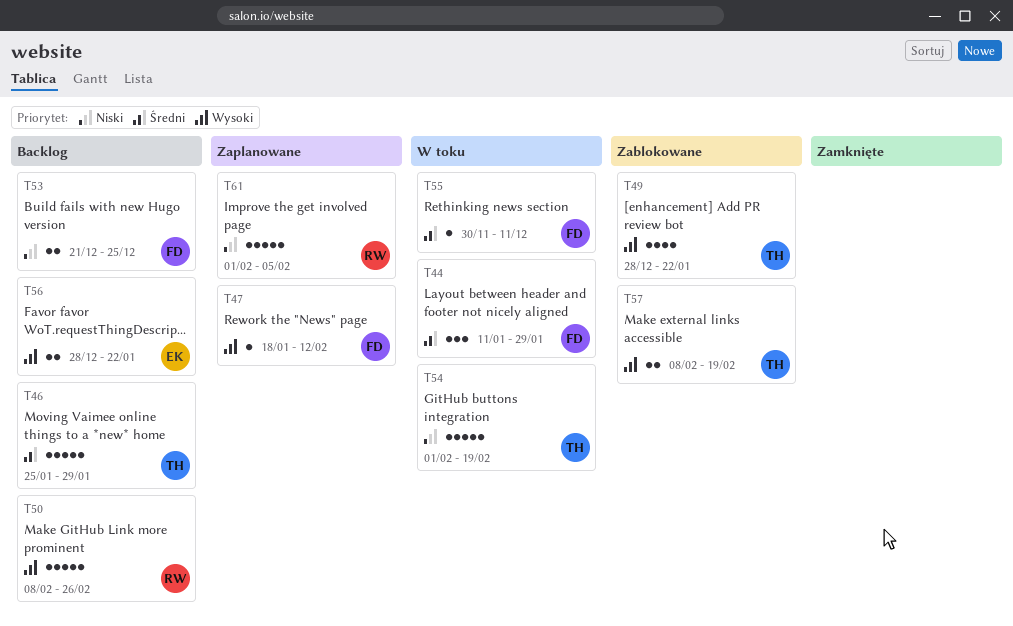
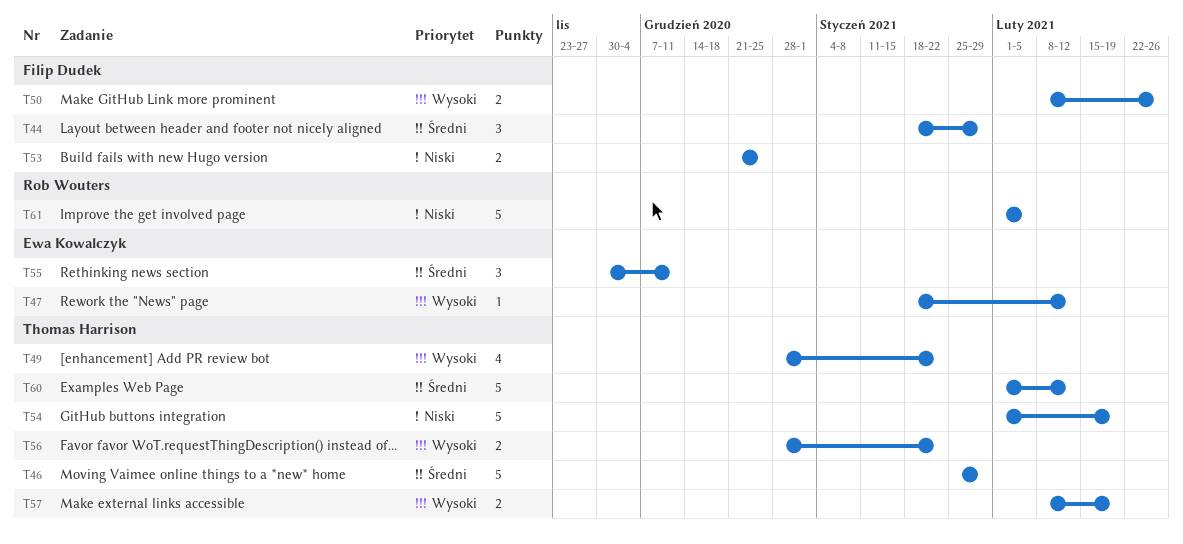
T44, start: Jan 11 -> Jan 18
T47, owner: Filip Dudek -> Ewa Kowalczyk
T50, owner: Rob Wouters -> Filip Dudek
T50, estimate: 5 -> 2
T55, owner: Filip Dudek -> Ewa Kowalczyk
T55, estimate: 1 -> 3
T56, owner: Ewa Kowalczyk -> Thomas Harrison
T60: none -> present

